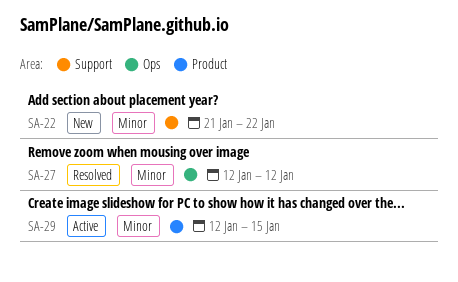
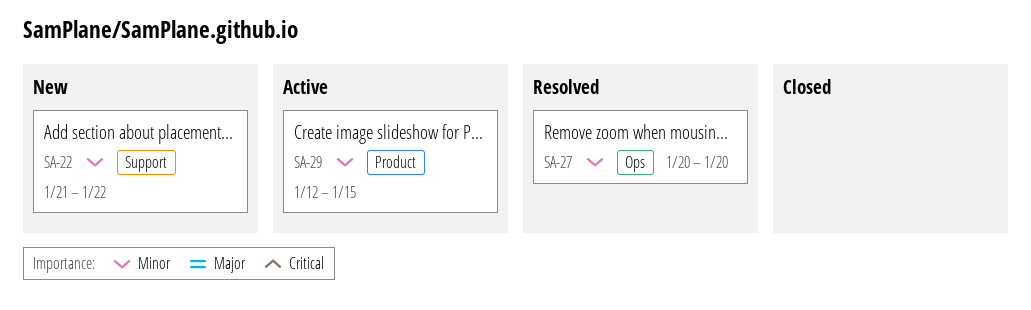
SA-27, start: Jan 12 -> Jan 20
SA-27, due: Jan 12 -> Jan 20

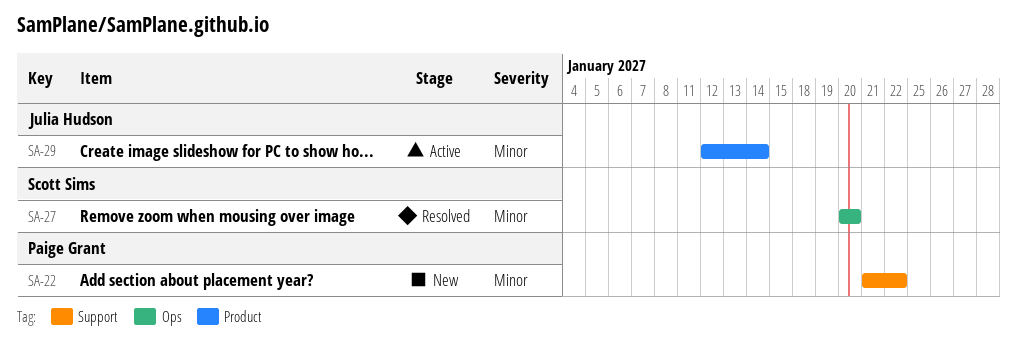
SA-29, due: Jan 15 -> Jan 14

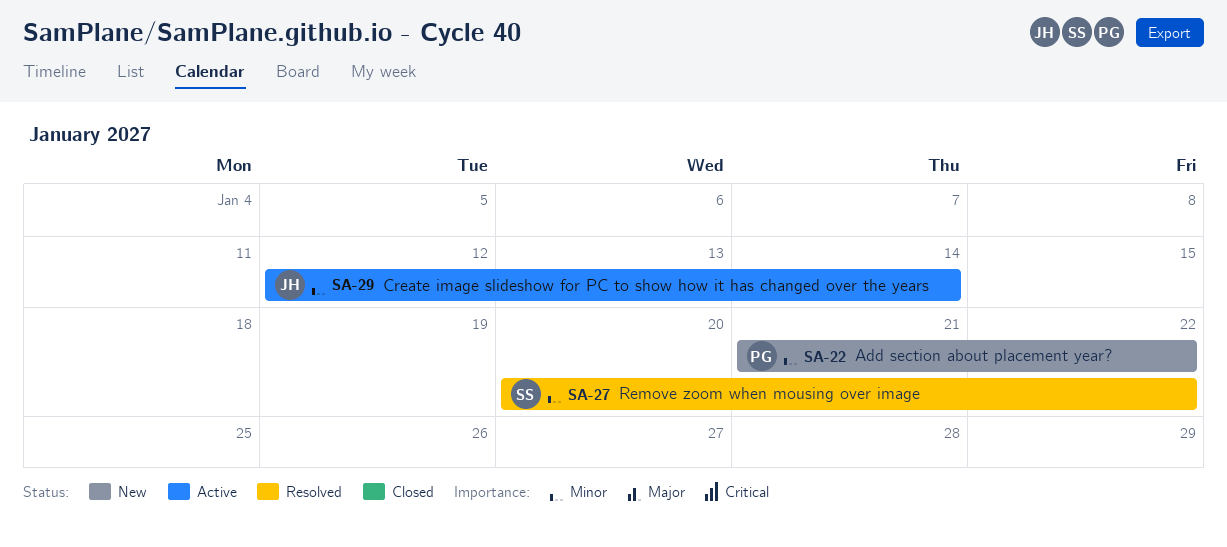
SA-27, due: Jan 20 -> Jan 22

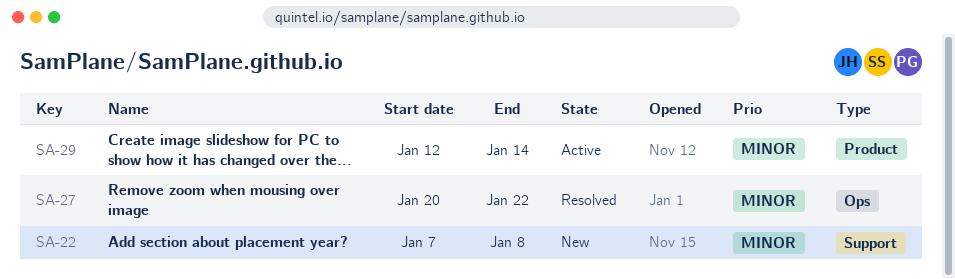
SA-22, start: Jan 21 -> Jan 7
SA-22, due: Jan 22 -> Jan 8

